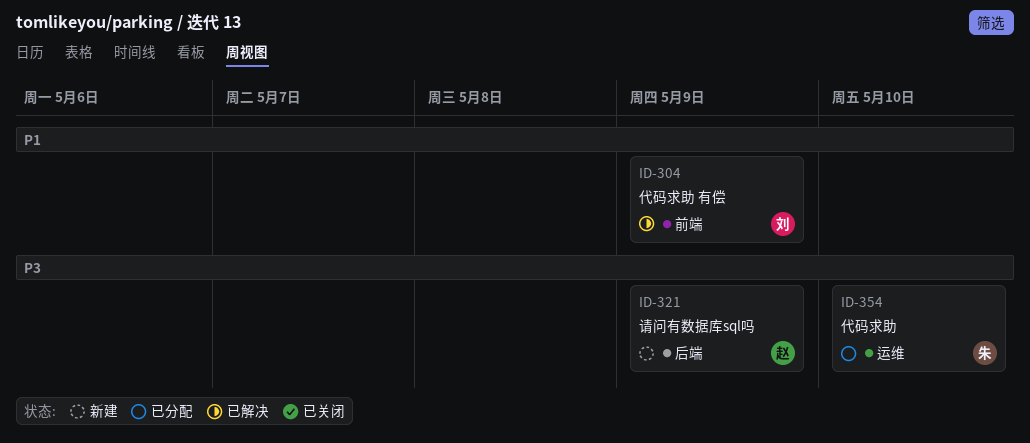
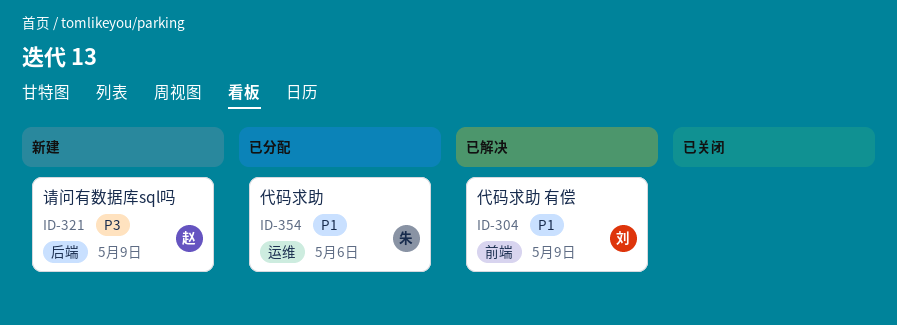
ID-354, priority: P3 -> P1
ID-354, due: May 10 -> May 6

